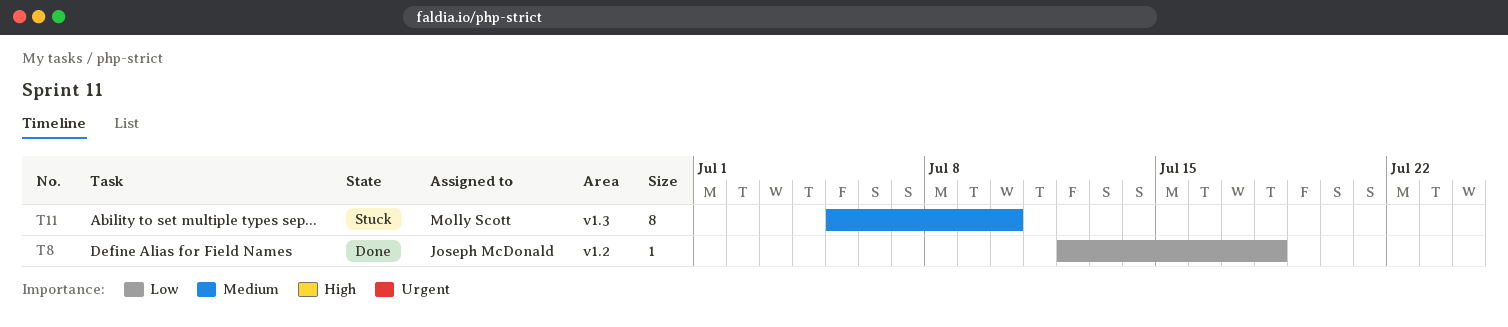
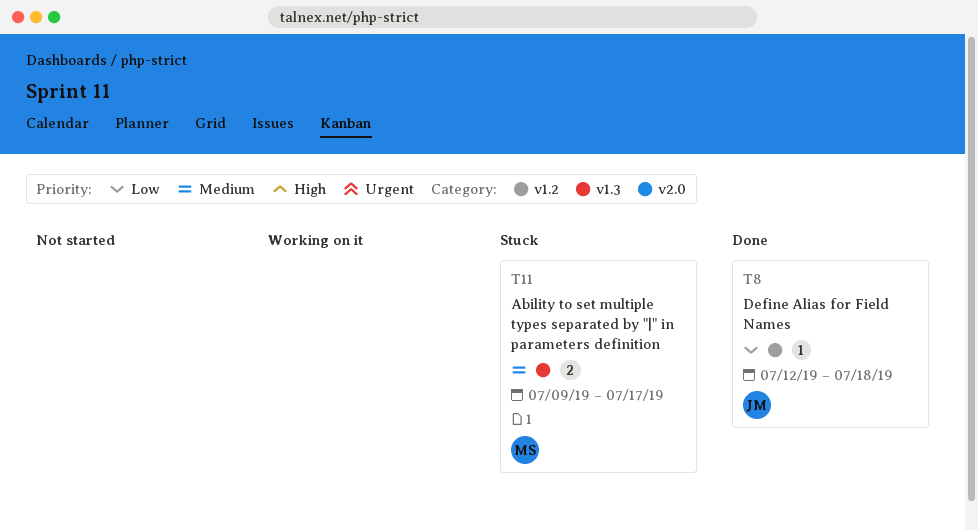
T11, estimate: 8 -> 2
T11, start: Jul 5 -> Jul 9
T11, due: Jul 10 -> Jul 17

